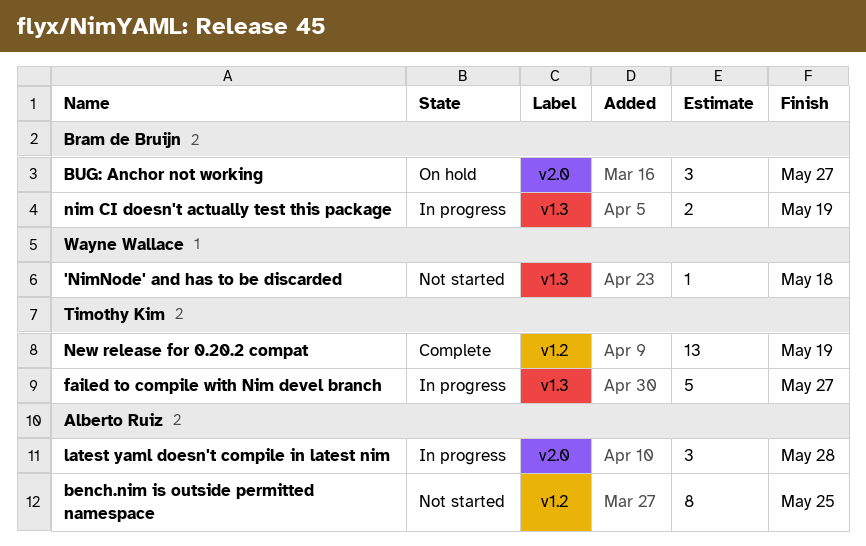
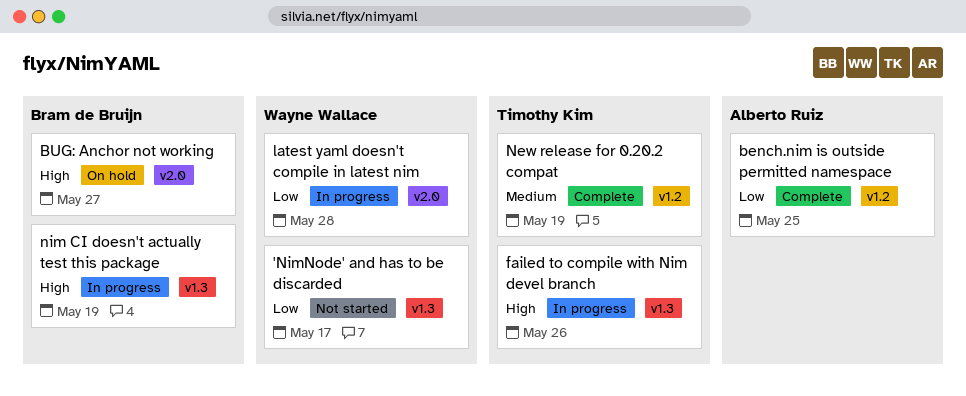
'NimNode' and has to be discarded, due: May 18 -> May 17
bench.nim is outside permitted namespace, status: Not started -> Complete
failed to compile with Nim devel branch, due: May 27 -> May 26
latest yaml doesn't compile in latest nim, owner: Alberto Ruiz -> Wayne Wallace

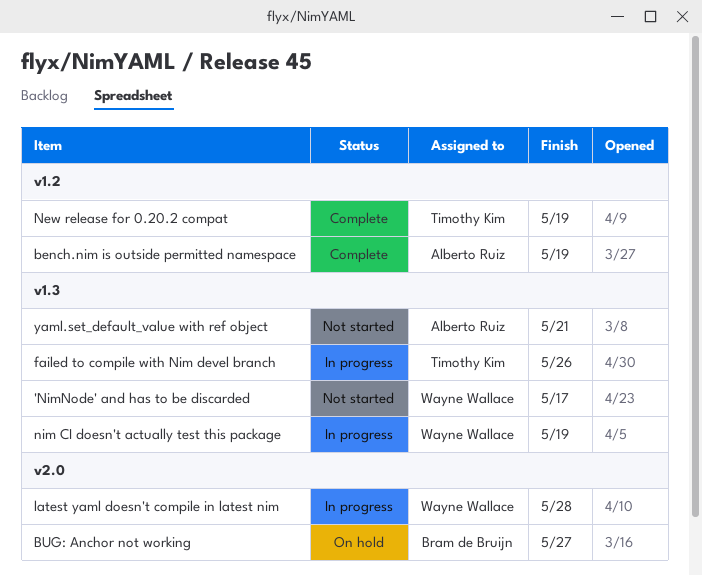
bench.nim is outside permitted namespace, due: May 25 -> May 19
nim CI doesn't actually test this package, owner: Bram de Bruijn -> Wayne Wallace
yaml.set_default_value with ref object: none -> present

